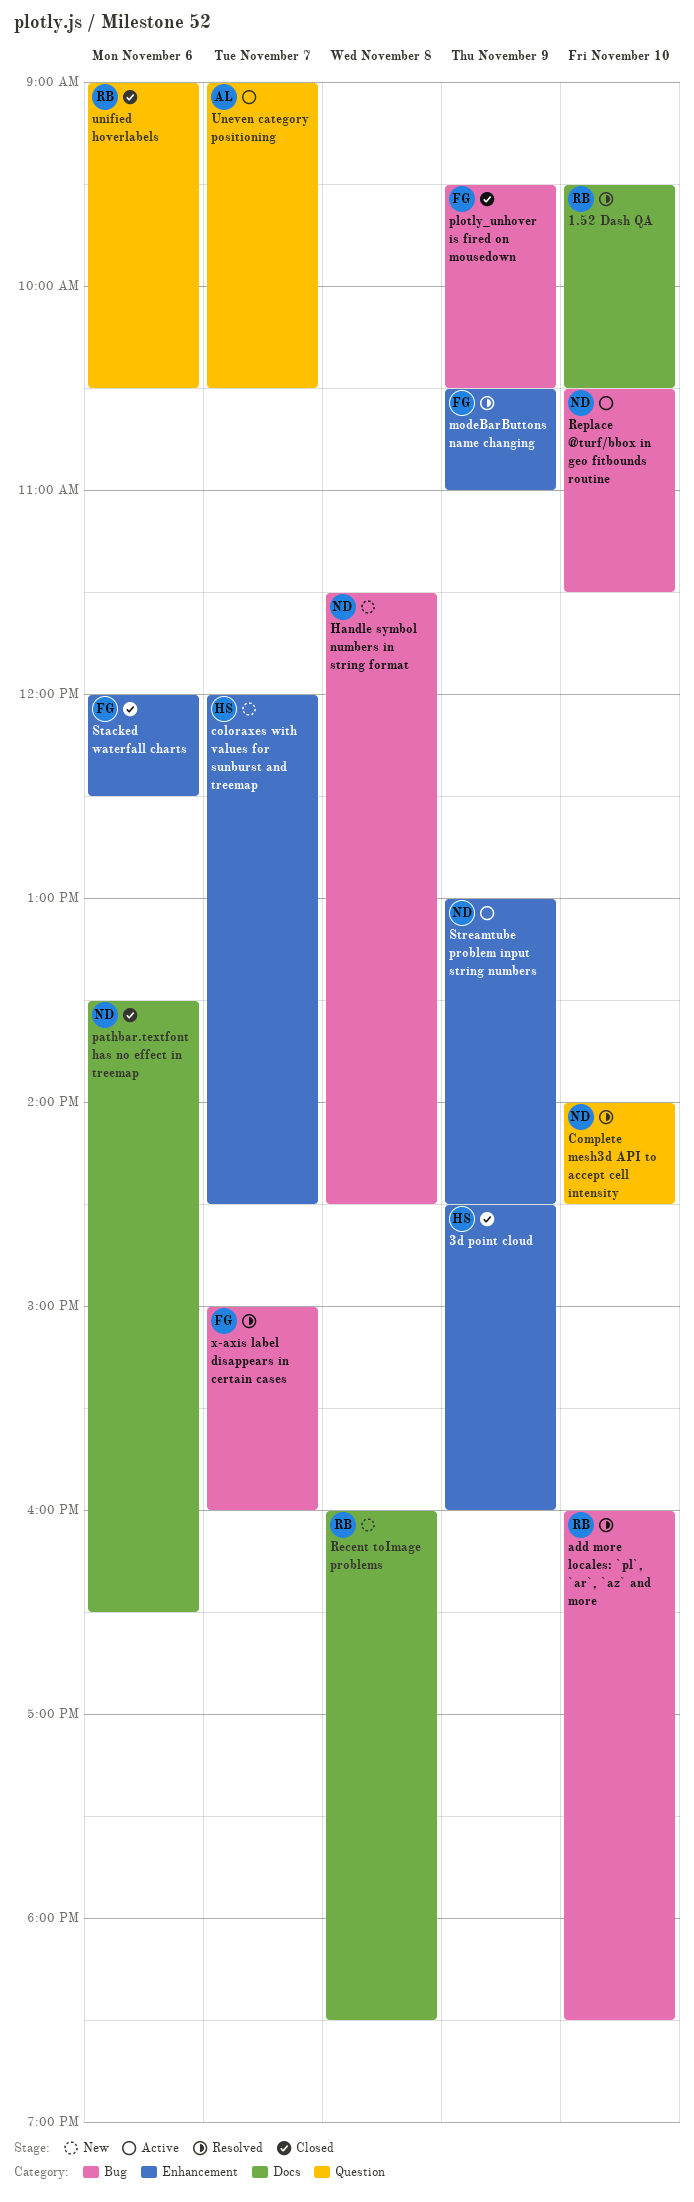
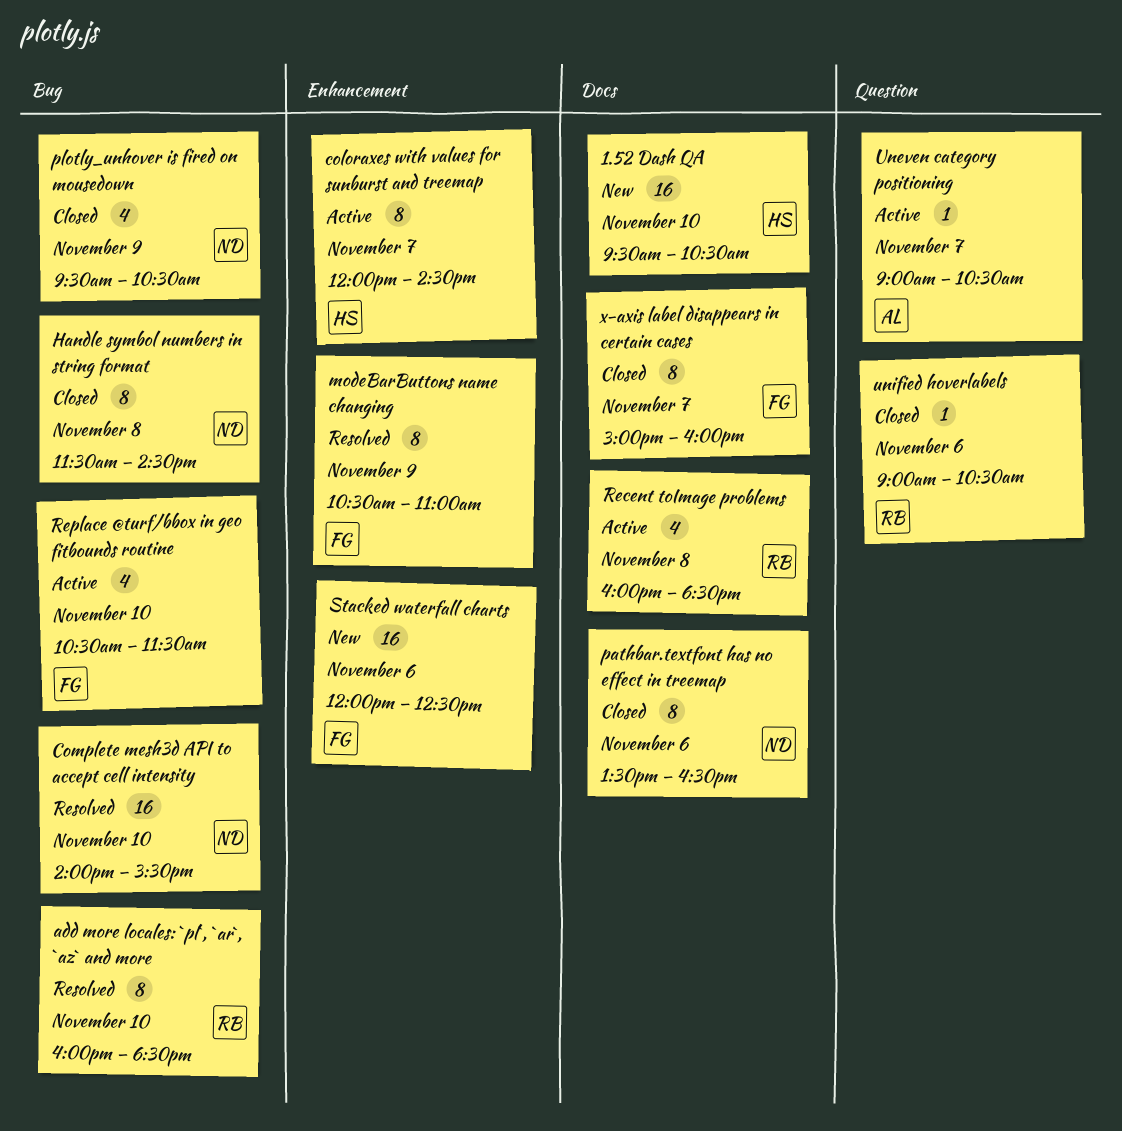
1.52 Dash QA, status: Resolved -> New
1.52 Dash QA, owner: RB -> HS
3d point cloud: present -> none
coloraxes with values for sunburst and treemap, status: New -> Active
Complete mesh3d API to accept cell intensity, label: Question -> Bug
Complete mesh3d API to accept cell intensity, ends: 14:30 -> 15:30
Handle symbol numbers in string format, status: New -> Closed
plotly_unhover is fired on mousedown, owner: FG -> ND
Recent toImage problems, status: New -> Active
Replace @turf/bbox in geo fitbounds routine, owner: ND -> FG
Stacked waterfall charts, status: Closed -> New
Streamtube problem input string numbers: present -> none
x-axis label disappears in certain cases, status: Resolved -> Closed
x-axis label disappears in certain cases, label: Bug -> Docs

